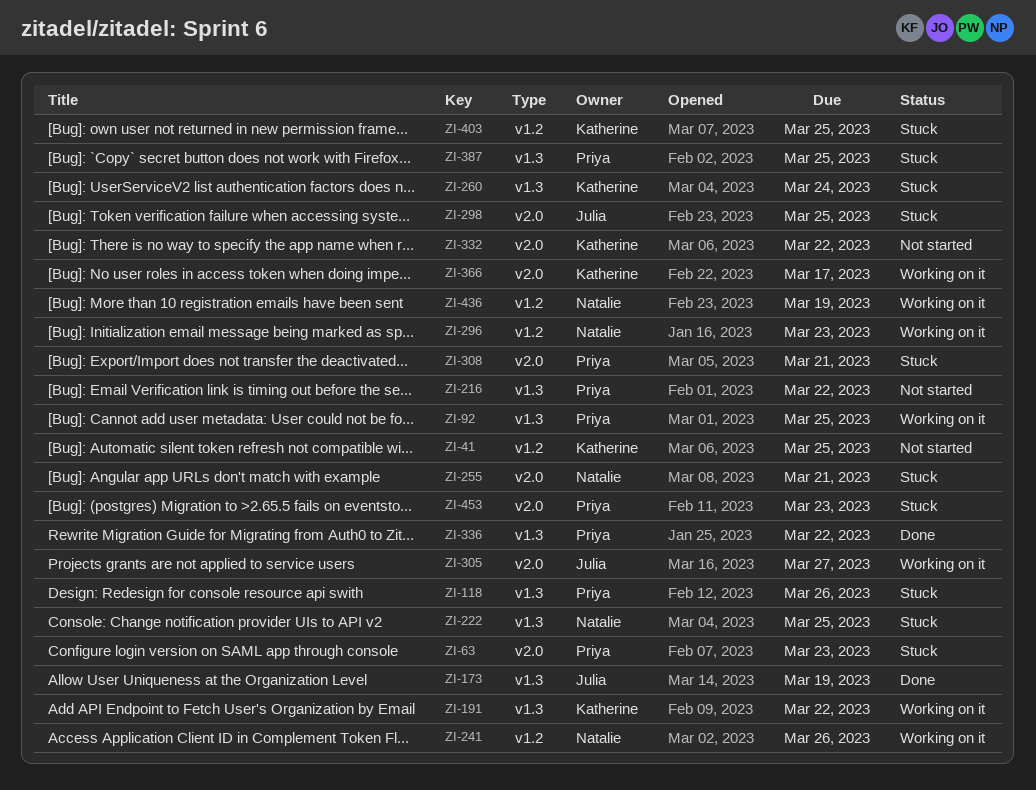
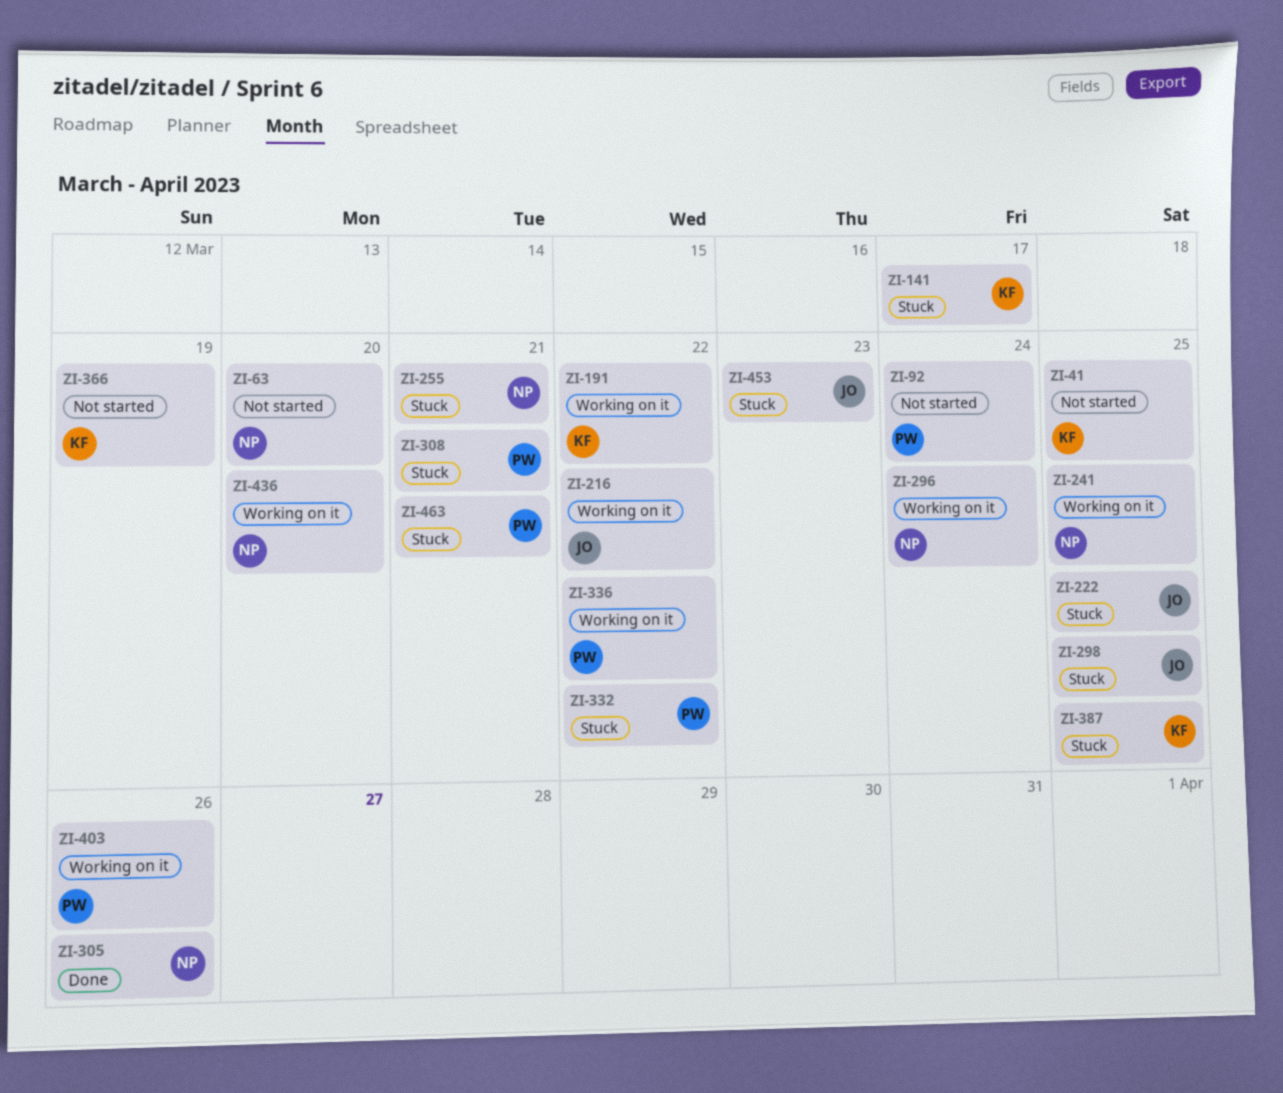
ZI-63, status: Stuck -> Not started
ZI-63, owner: Priya -> Natalie
ZI-63, due: Mar 23 -> Mar 20
ZI-92, status: Working on it -> Not started
ZI-92, due: Mar 25 -> Mar 24
ZI-118: present -> none
ZI-141: none -> present
ZI-173: present -> none
ZI-216, status: Not started -> Working on it
ZI-216, owner: Priya -> Julia
ZI-222, owner: Natalie -> Julia
ZI-241, due: Mar 26 -> Mar 25
ZI-260: present -> none
ZI-296, due: Mar 23 -> Mar 24
ZI-305, status: Working on it -> Done
ZI-305, owner: Julia -> Natalie
ZI-305, due: Mar 27 -> Mar 26
ZI-332, status: Not started -> Stuck
ZI-332, owner: Katherine -> Priya
ZI-336, status: Done -> Working on it
ZI-366, status: Working on it -> Not started
ZI-366, due: Mar 17 -> Mar 19
ZI-387, owner: Priya -> Katherine
ZI-403, status: Stuck -> Working on it
ZI-403, owner: Katherine -> Priya
ZI-403, due: Mar 25 -> Mar 26
ZI-436, due: Mar 19 -> Mar 20
ZI-453, owner: Priya -> Julia
ZI-463: none -> present

